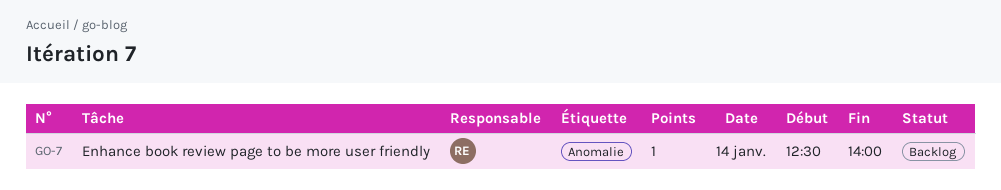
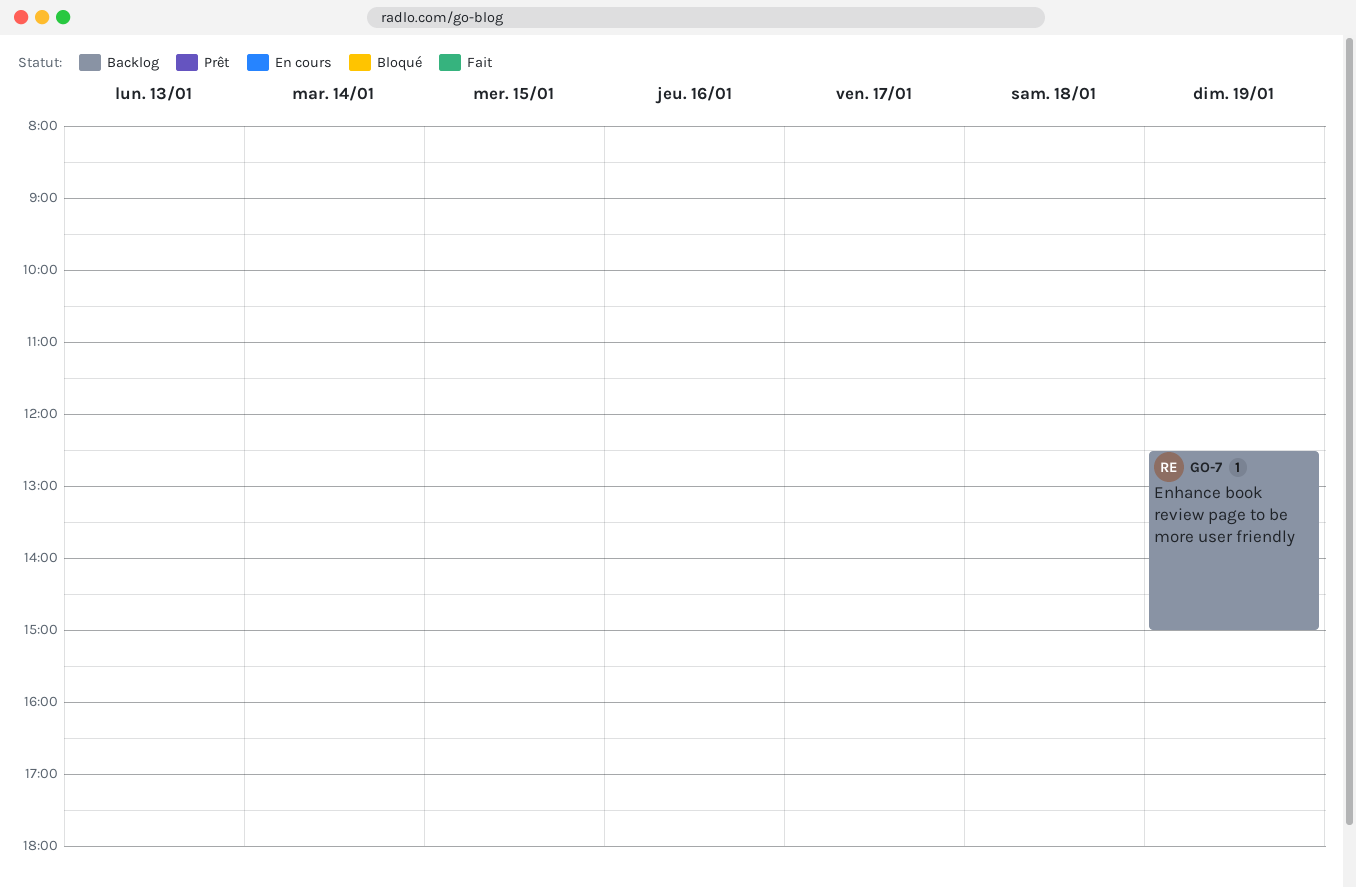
GO-7, day: Jan 14 -> Jan 19
GO-7, ends: 14:00 -> 15:00

